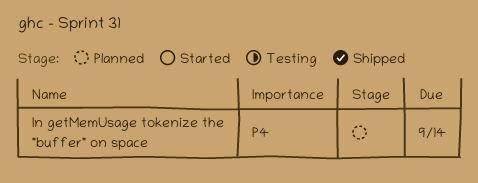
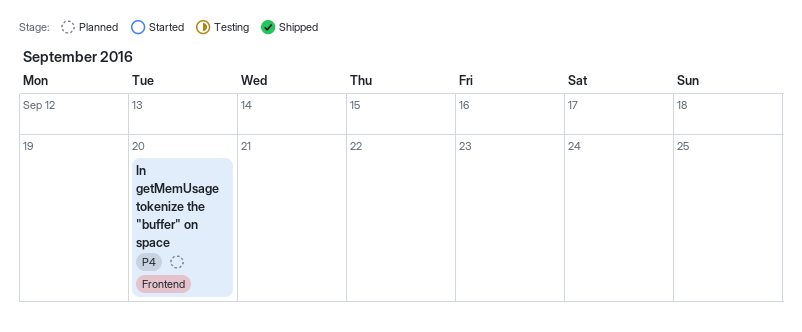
In getMemUsage tokenize the "buffer" on space, due: Sep 14 -> Sep 20

